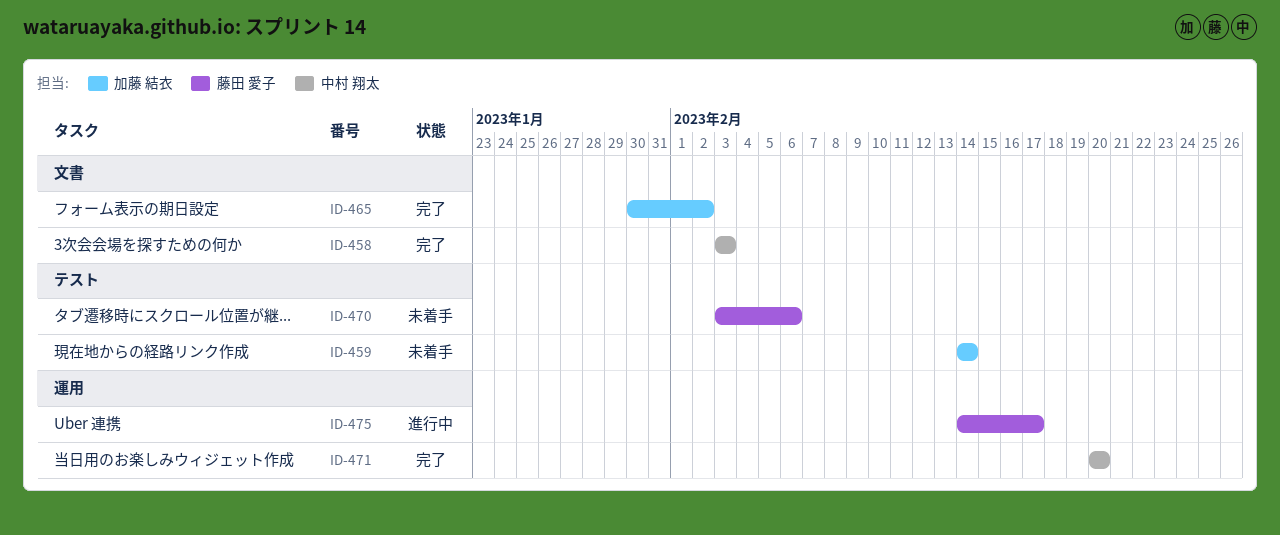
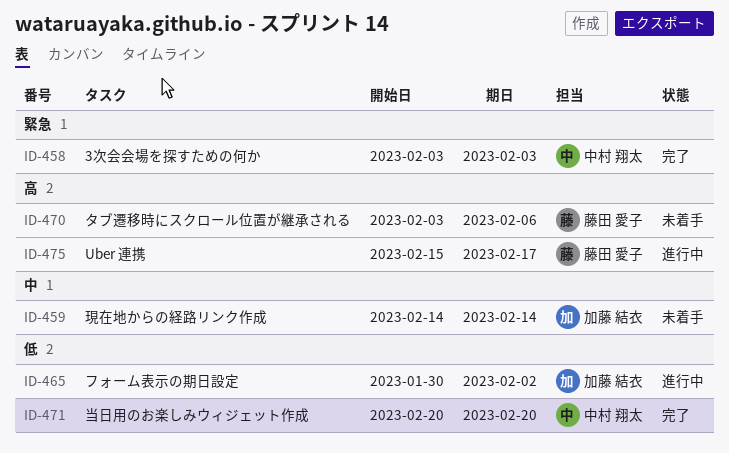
ID-465, status: 完了 -> 進行中
ID-475, start: Feb 14 -> Feb 15

